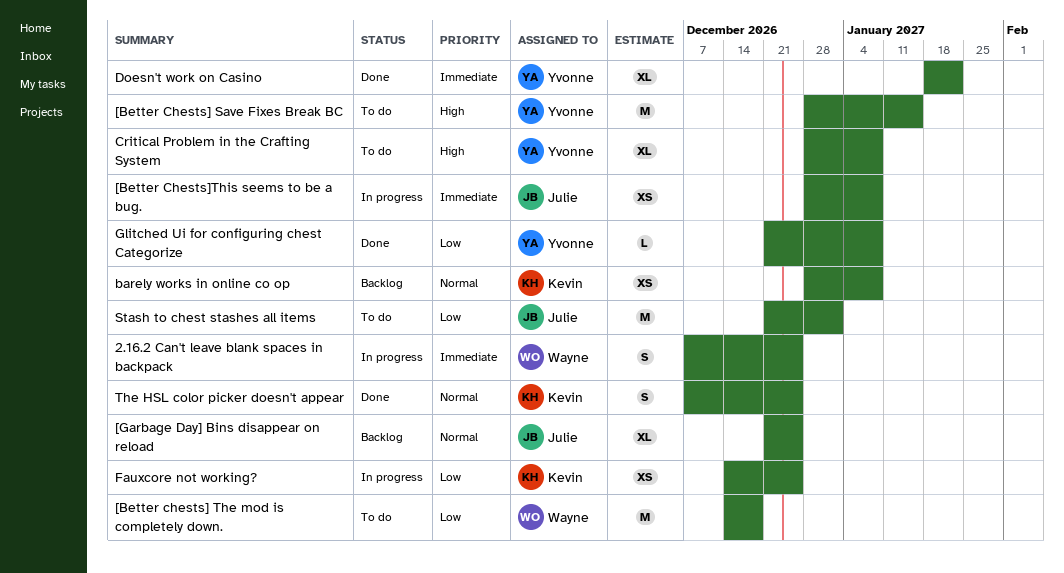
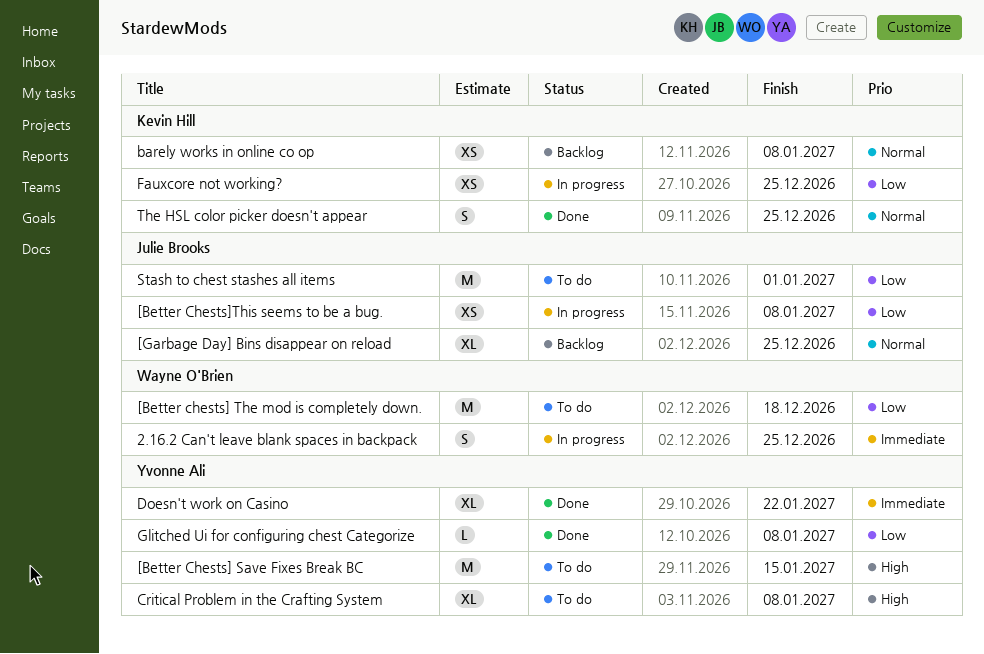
[Better Chests]This seems to be a bug., priority: Immediate -> Low

